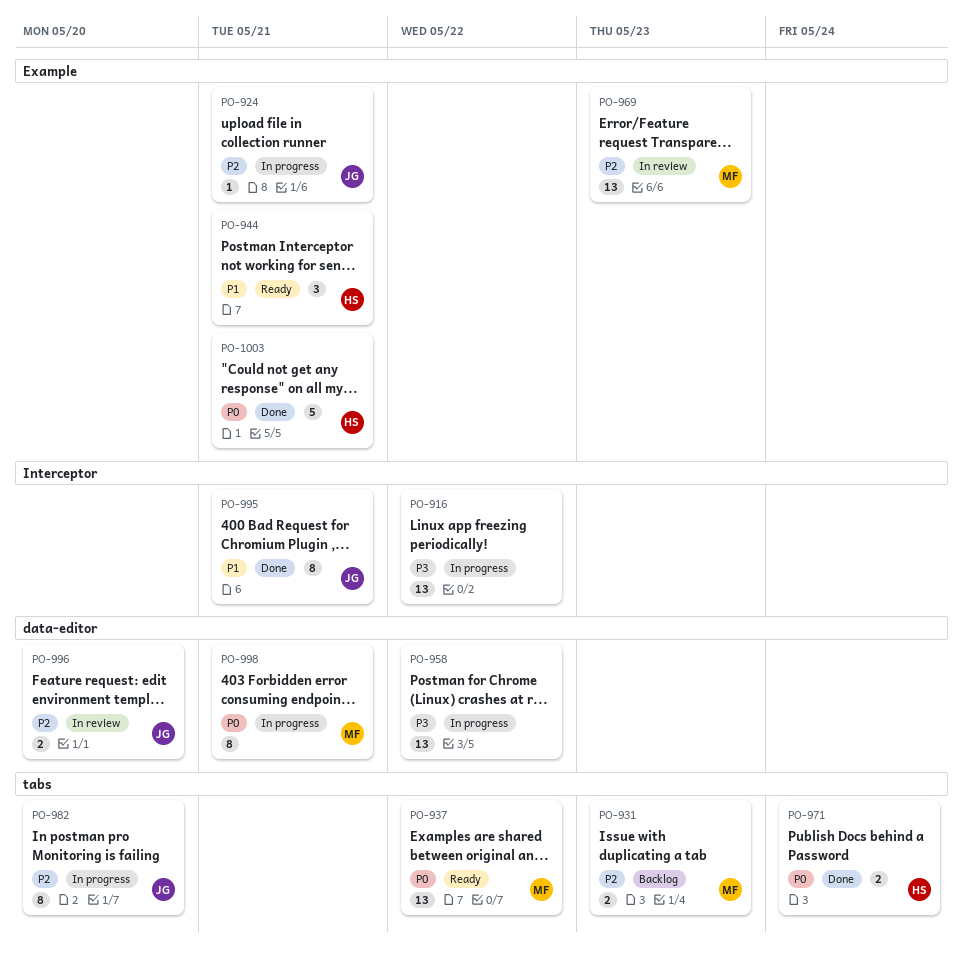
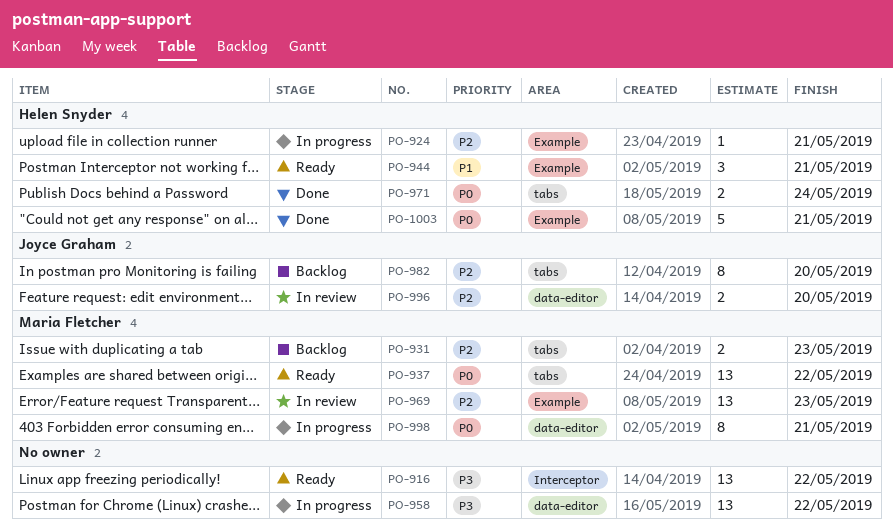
PO-916, status: In progress -> Ready
PO-924, owner: Joyce Graham -> Helen Snyder
PO-982, status: In progress -> Backlog
PO-995: present -> none

